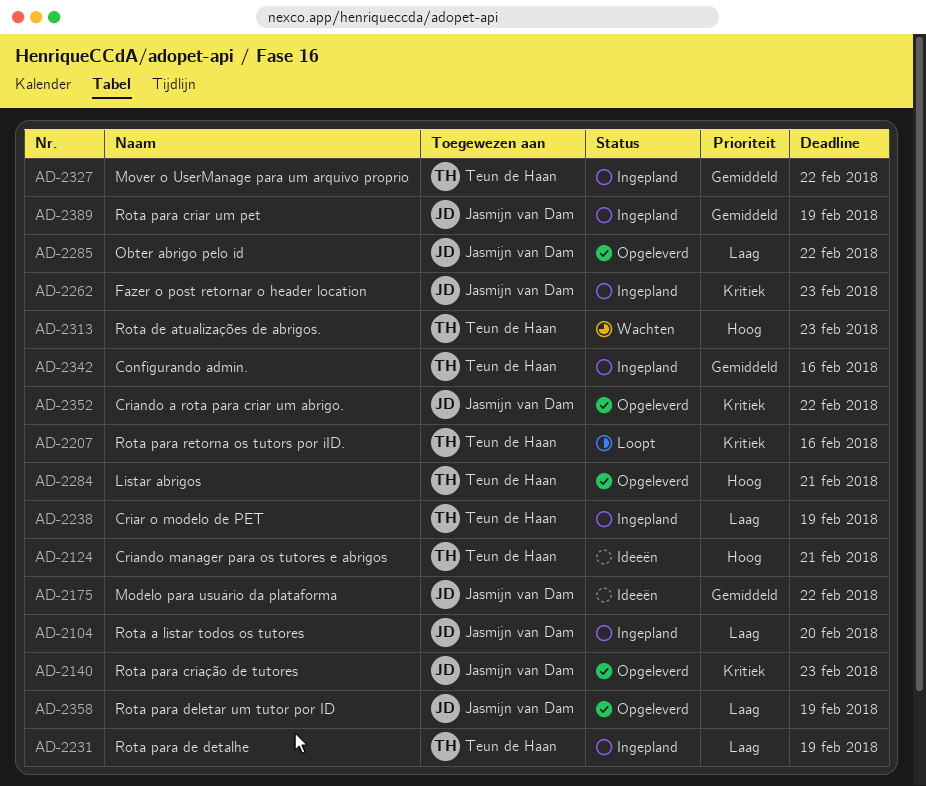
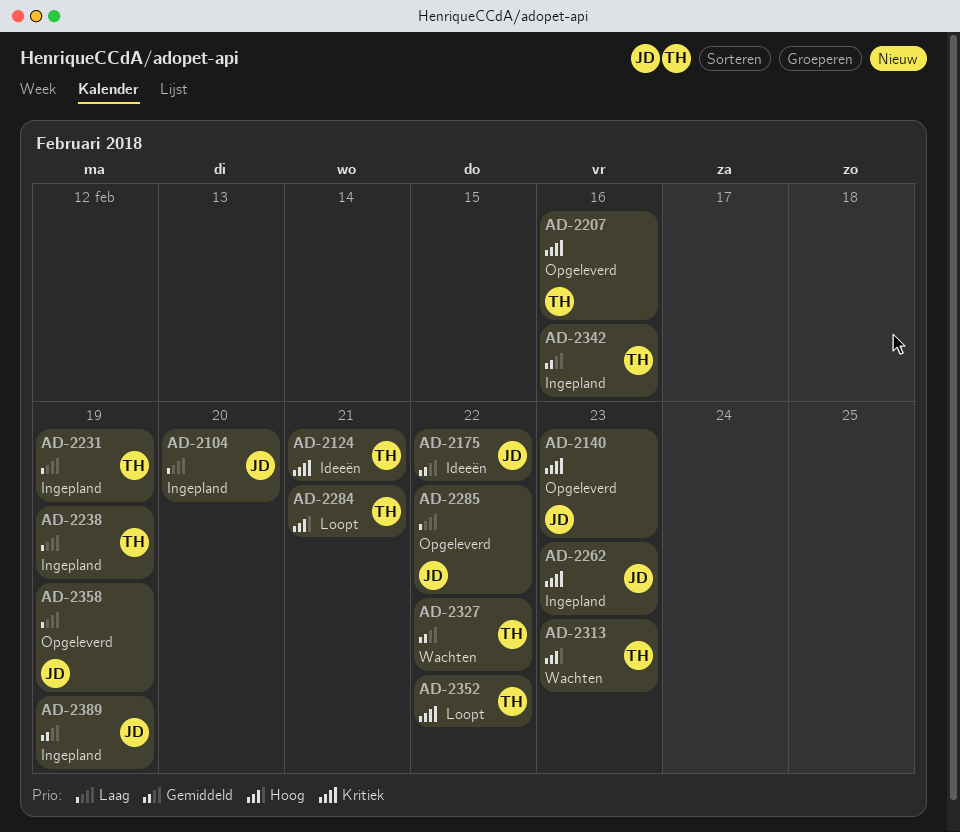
AD-2124, priority: Hoog -> Kritiek
AD-2207, status: Loopt -> Opgeleverd
AD-2284, status: Opgeleverd -> Loopt
AD-2327, status: Ingepland -> Wachten
AD-2352, status: Opgeleverd -> Loopt
AD-2352, owner: Jasmijn van Dam -> Teun de Haan

